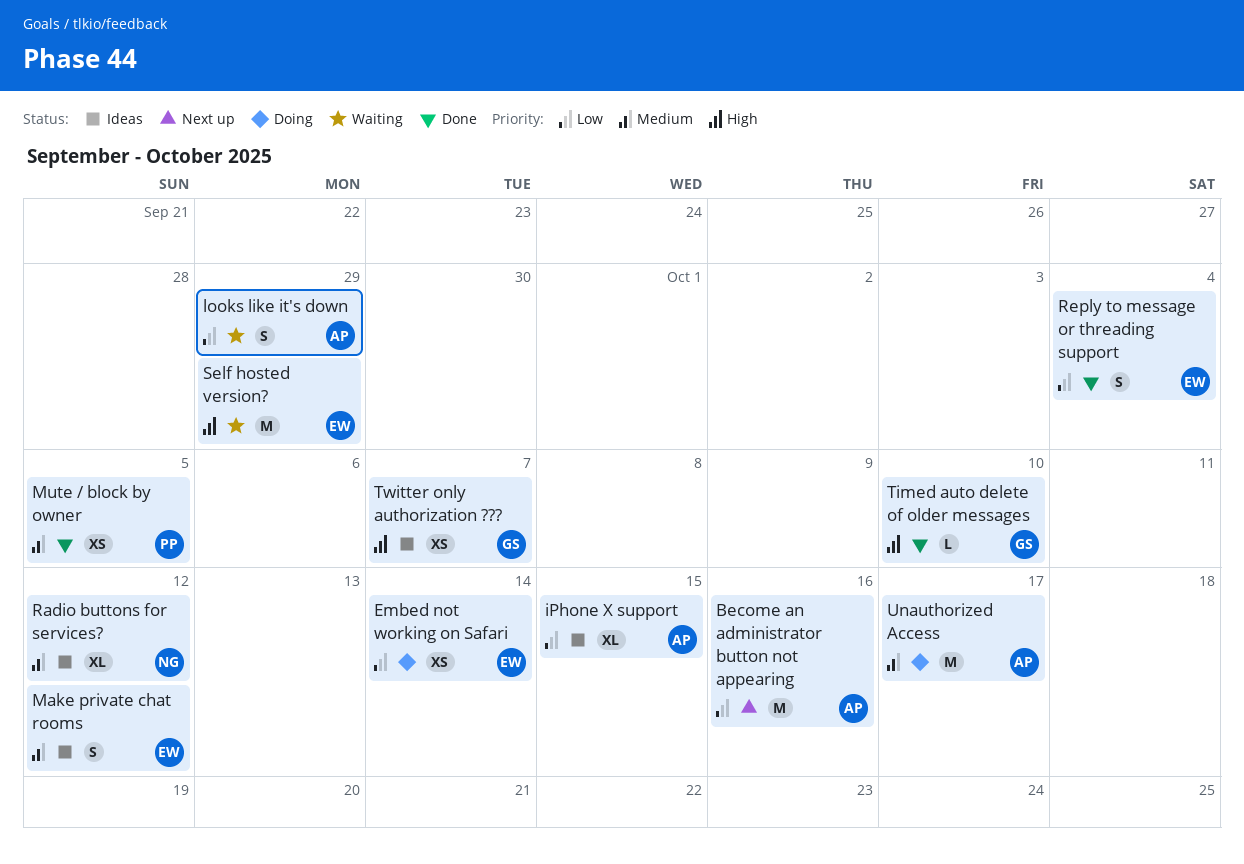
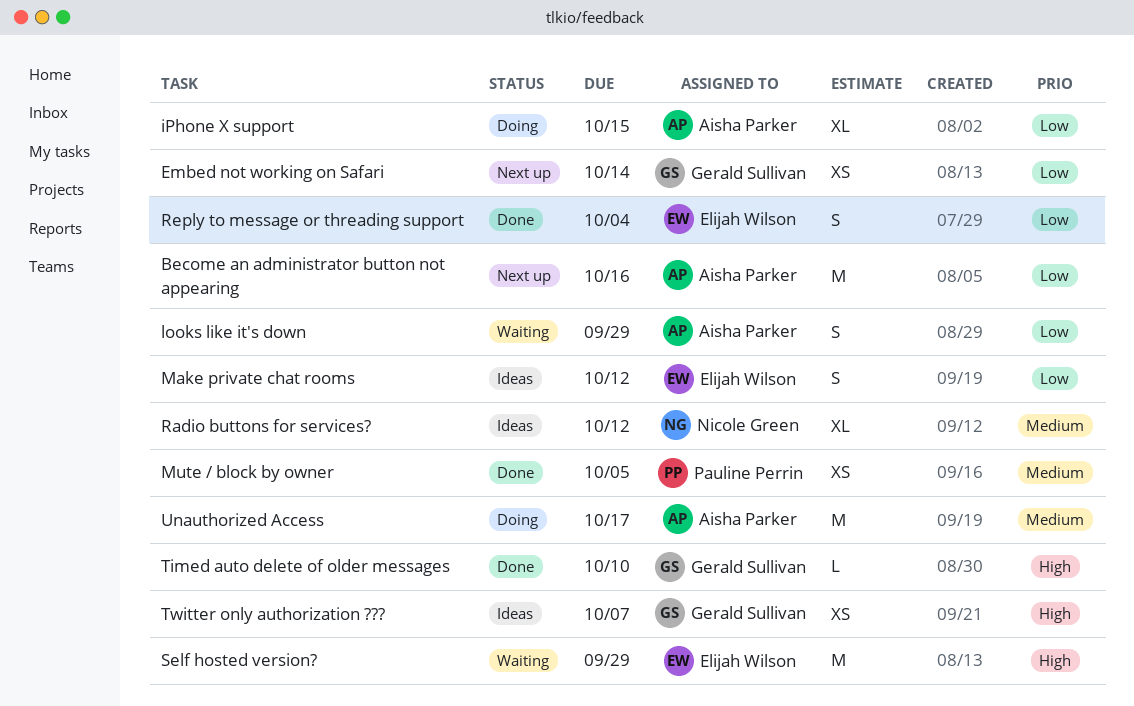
Embed not working on Safari, status: Doing -> Next up
Embed not working on Safari, owner: Elijah Wilson -> Gerald Sullivan
iPhone X support, status: Ideas -> Doing
Make private chat rooms, priority: Medium -> Low

